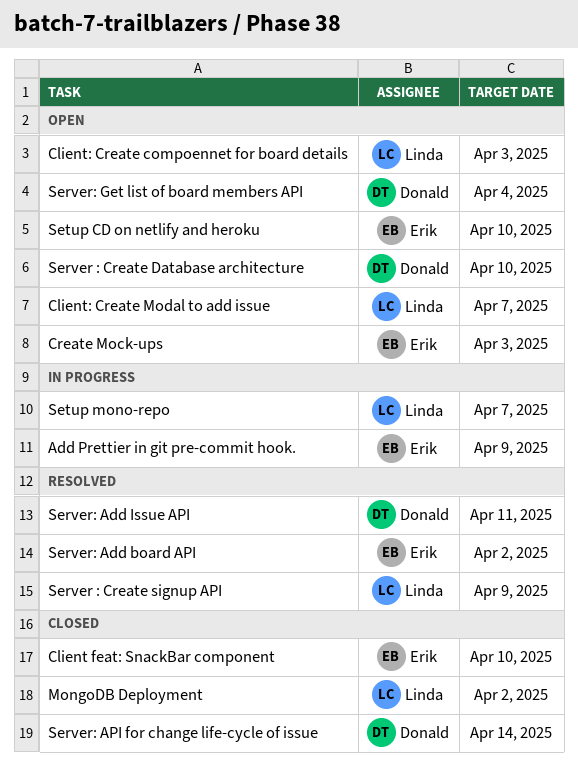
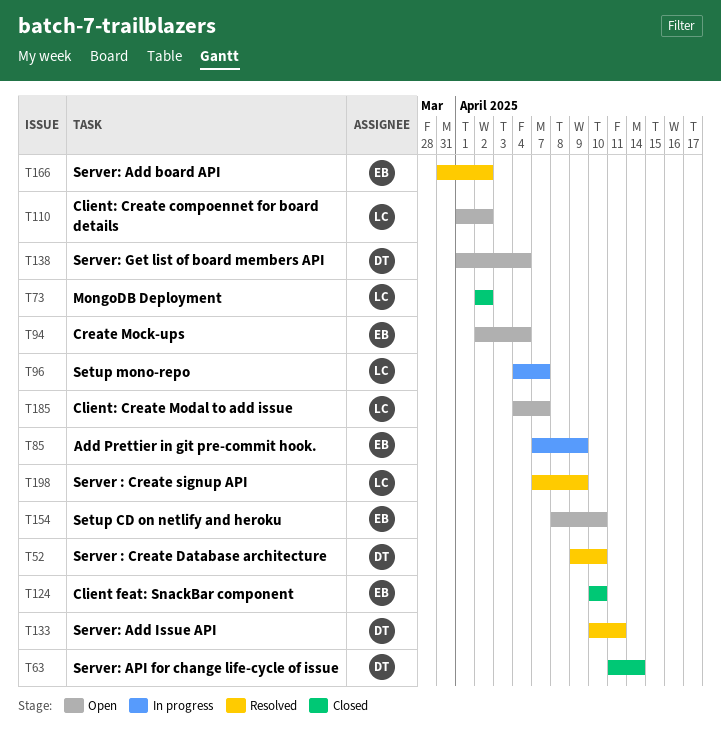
Client: Create compoennet for board details, due: Apr 3 -> Apr 2
Create Mock-ups, due: Apr 3 -> Apr 4
Server : Create Database architecture, status: Open -> Resolved

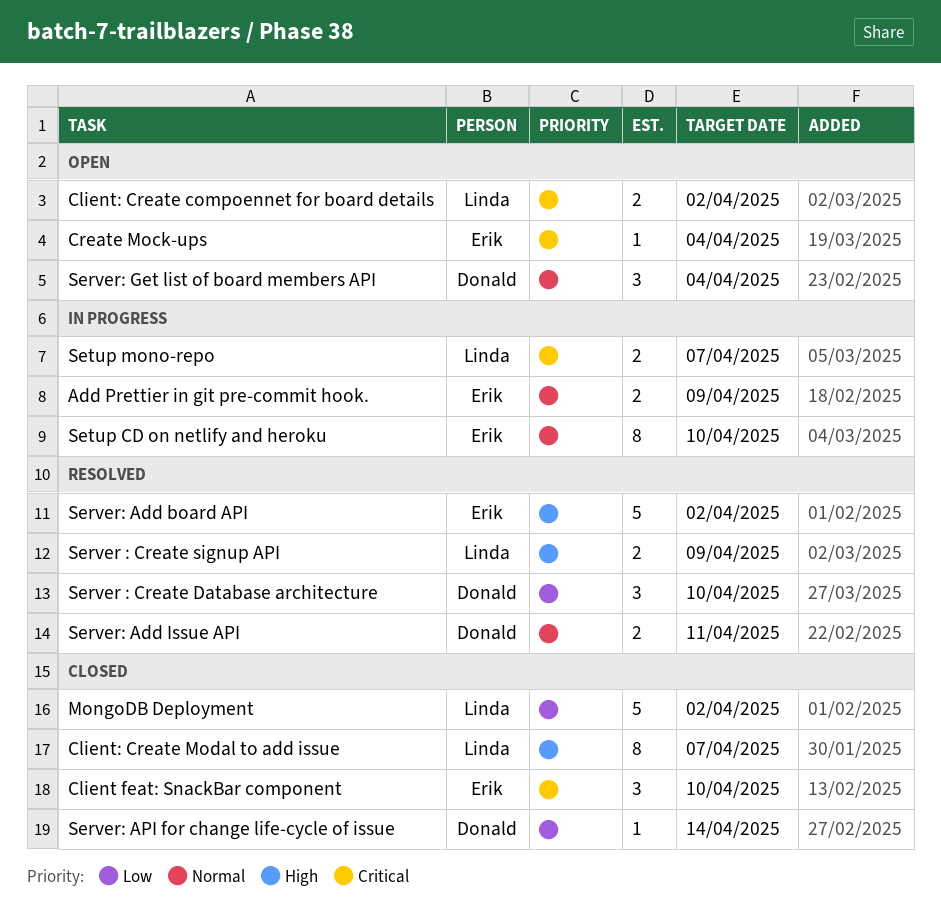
Client: Create Modal to add issue, status: Open -> Closed
Setup CD on netlify and heroku, status: Open -> In progress

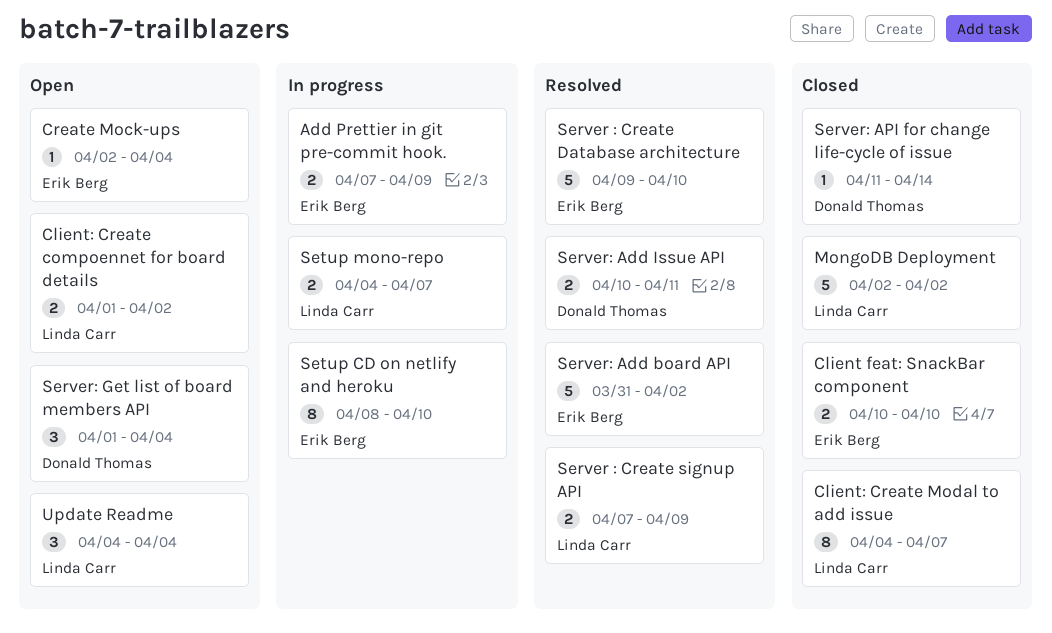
Client feat: SnackBar component, estimate: 3 -> 2
Server : Create Database architecture, owner: Donald Thomas -> Erik Berg
Server : Create Database architecture, estimate: 3 -> 5
Update Readme: none -> present

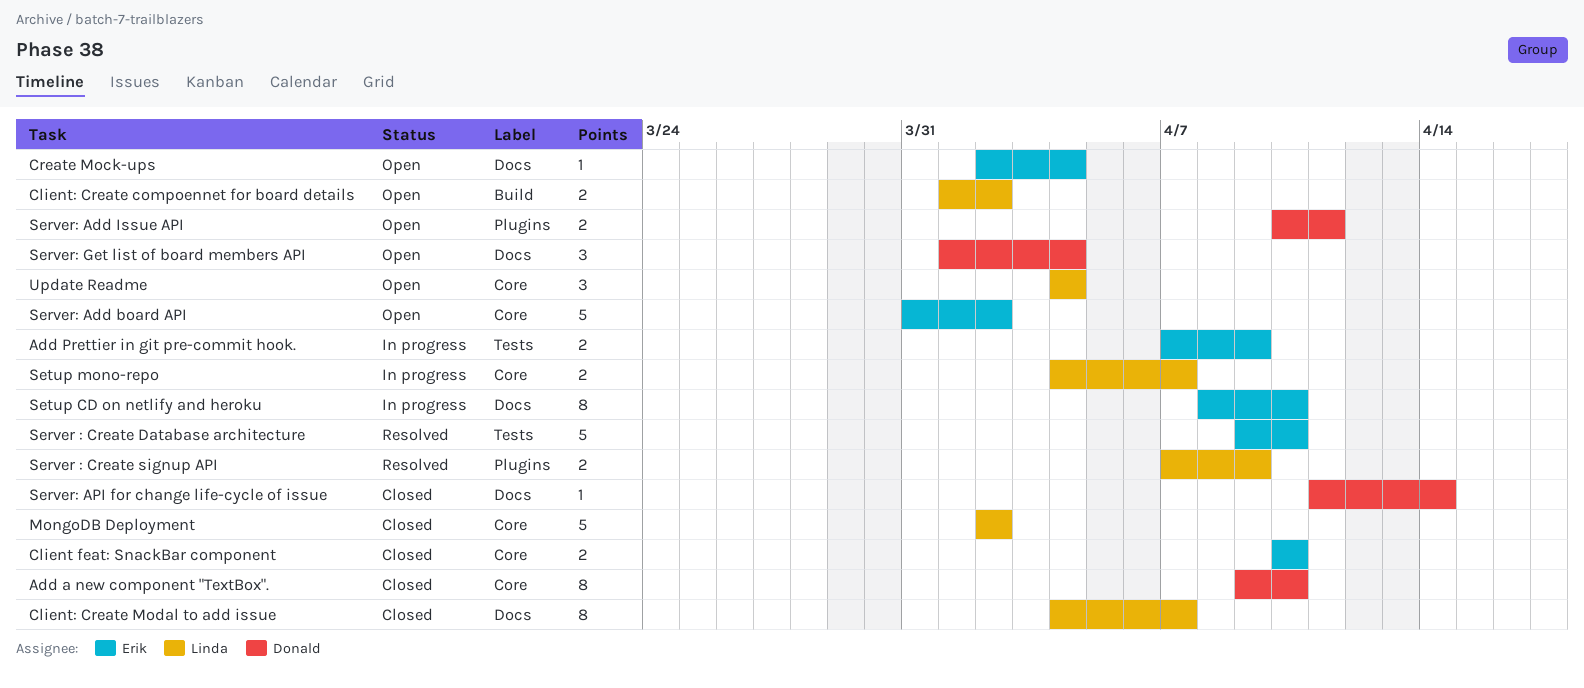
Add a new component "TextBox".: none -> present
Server: Add board API, status: Resolved -> Open
Server: Add Issue API, status: Resolved -> Open

